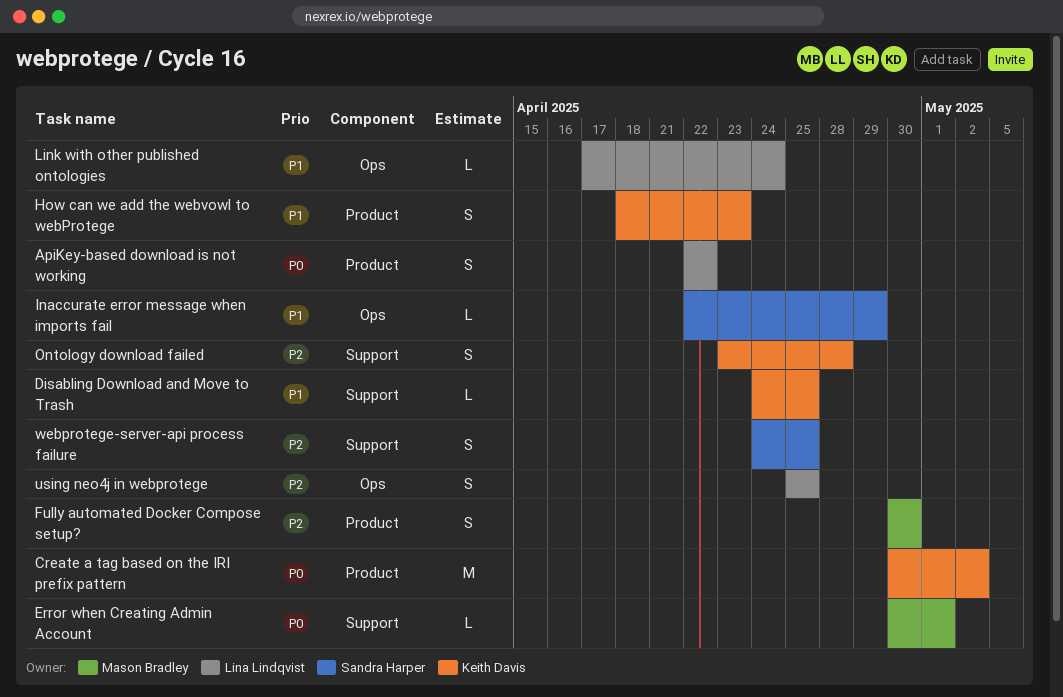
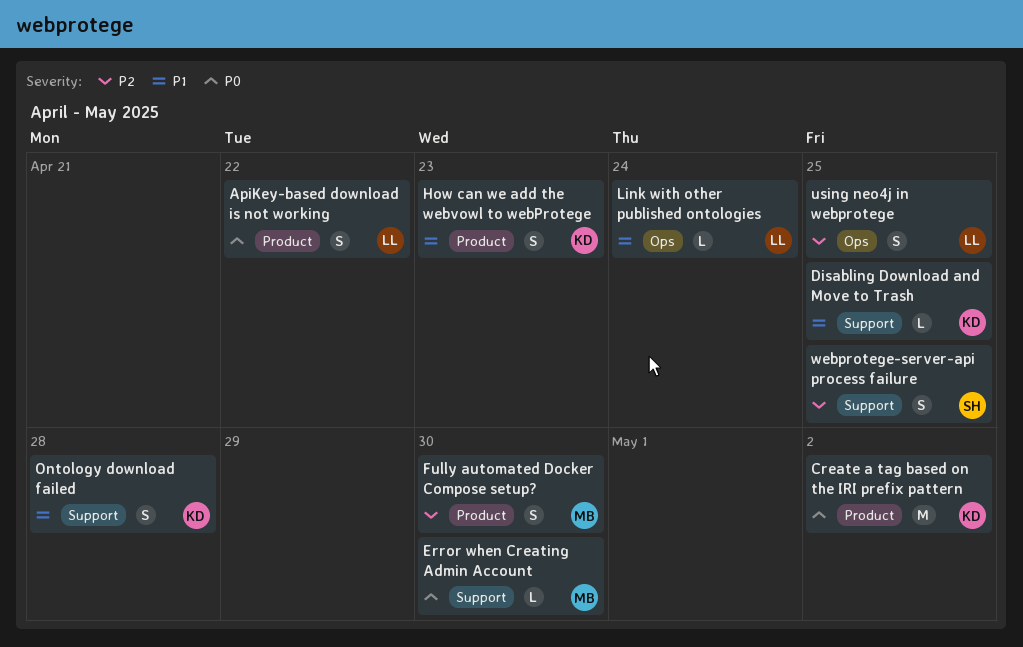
Error when Creating Admin Account, due: May 1 -> Apr 30
Inaccurate error message when imports fail: present -> none
Ontology download failed, priority: P2 -> P1

